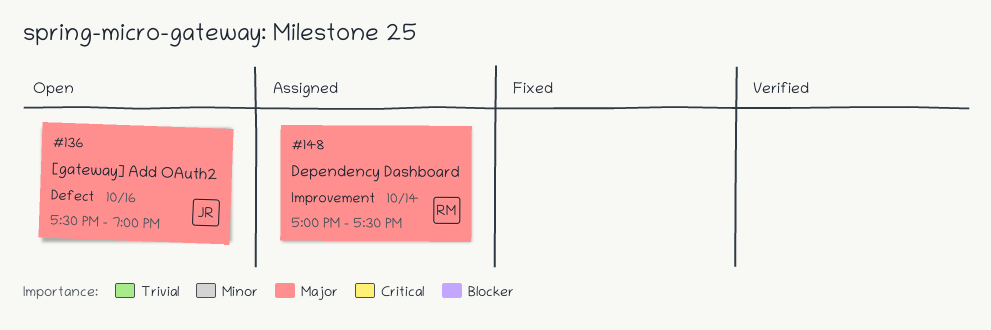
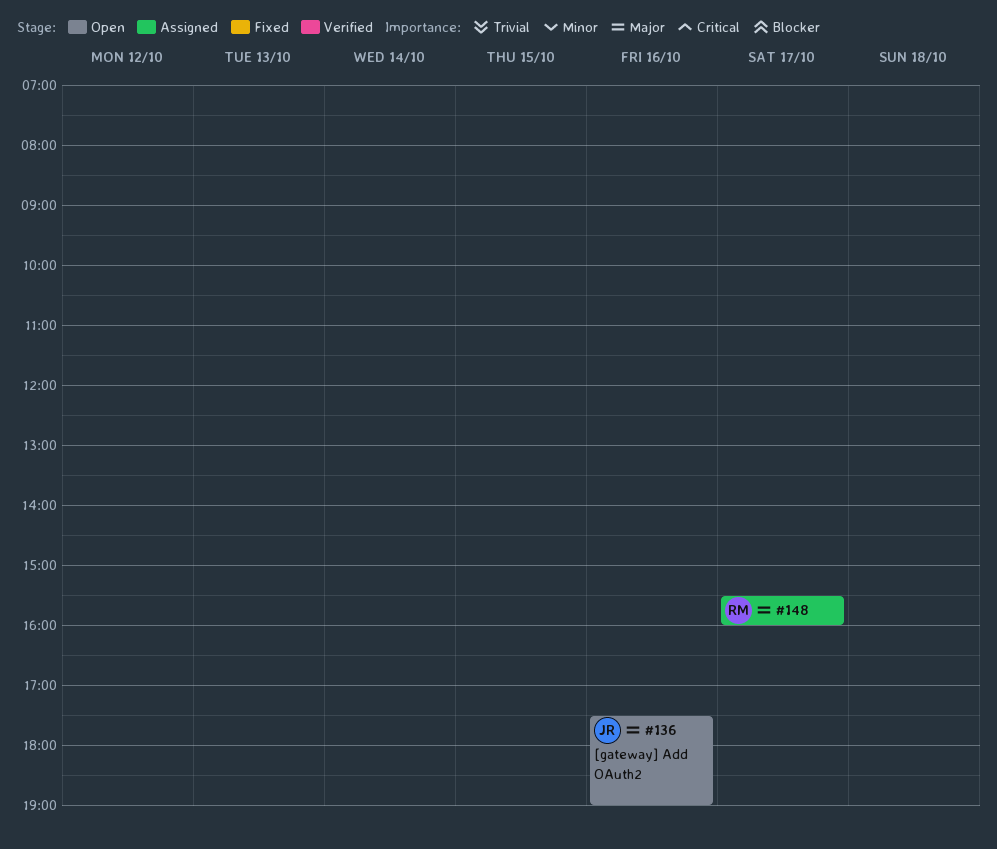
#148, day: Oct 14 -> Oct 17
#148, begins: 17:00 -> 15:30
#148, ends: 17:30 -> 16:00

